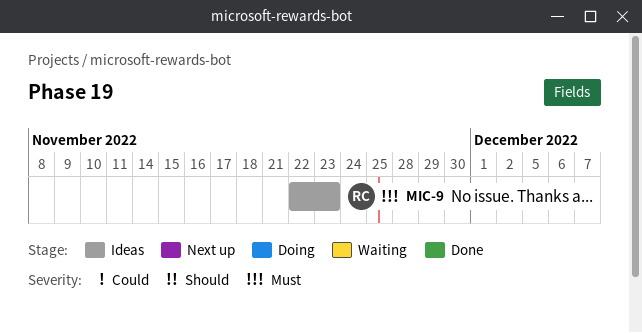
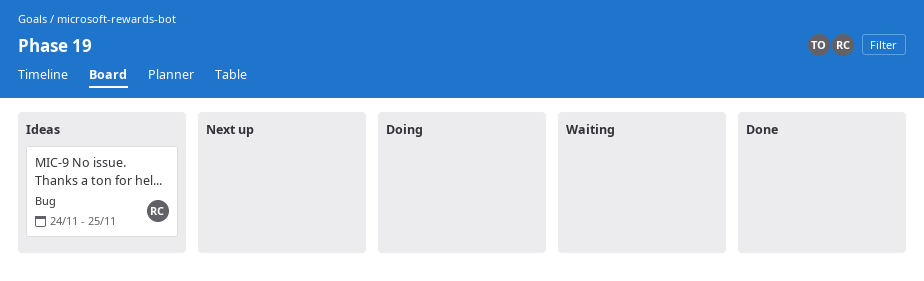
MIC-9, start: Nov 22 -> Nov 24
MIC-9, due: Nov 23 -> Nov 25

